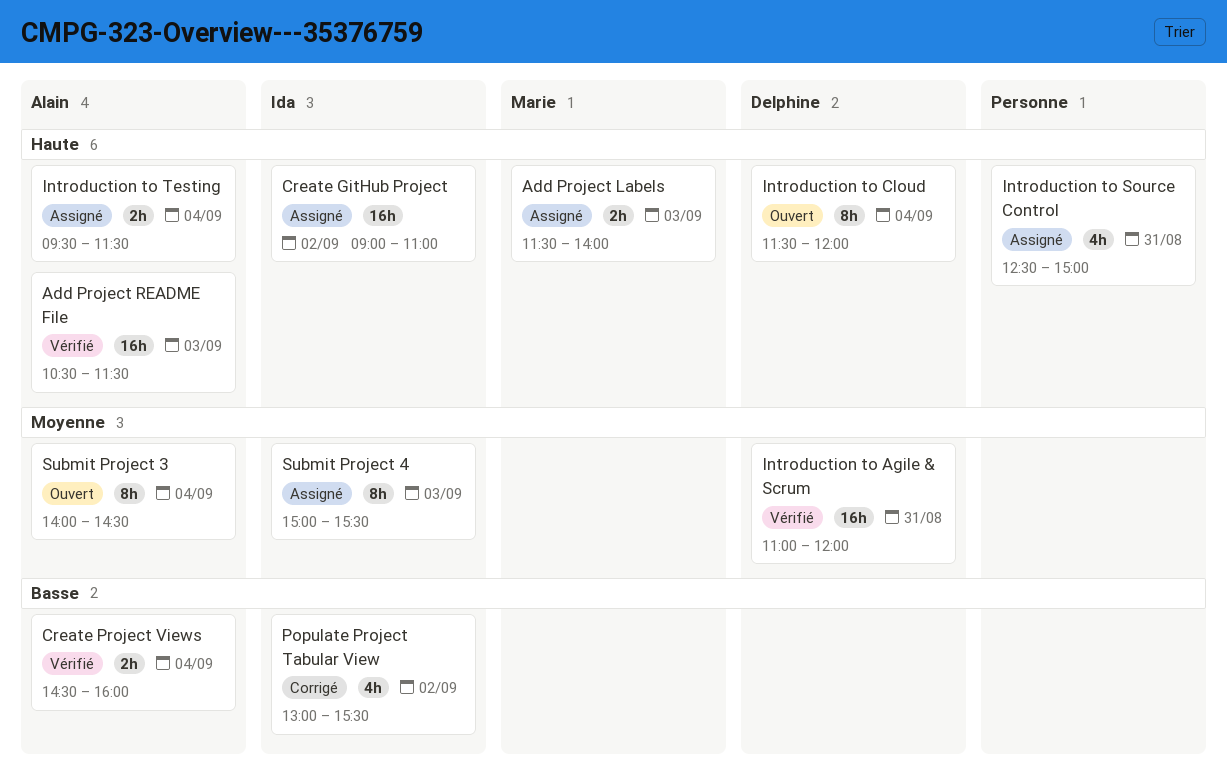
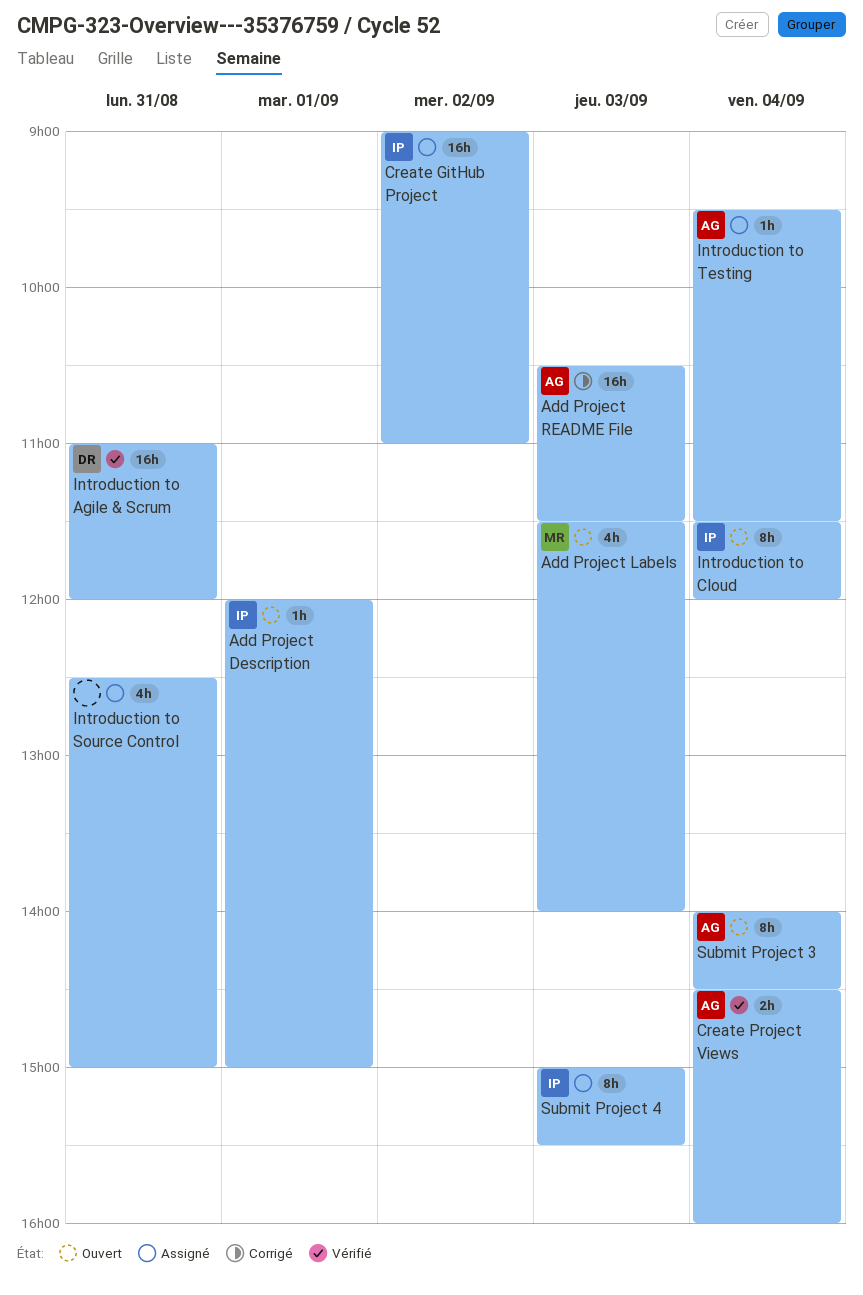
Add Project Description: none -> present
Add Project Labels, status: Assigné -> Ouvert
Add Project Labels, estimate: 2h -> 4h
Add Project README File, status: Vérifié -> Corrigé
Introduction to Cloud, owner: Delphine -> Ida
Introduction to Testing, estimate: 2h -> 1h
Populate Project Tabular View: present -> none

